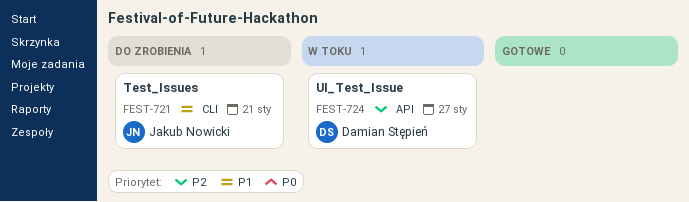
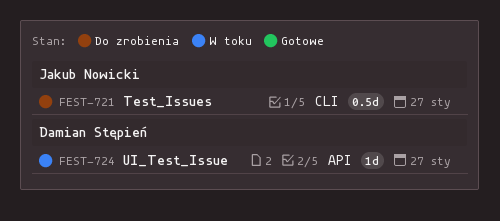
FEST-721, due: Jan 21 -> Jan 27

